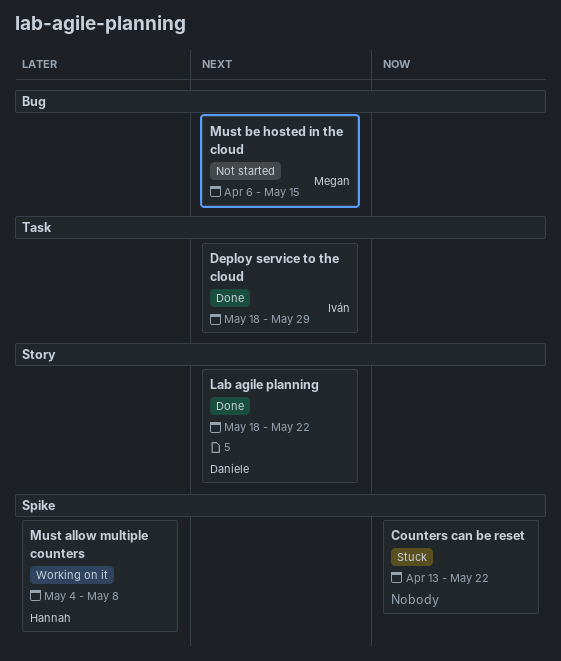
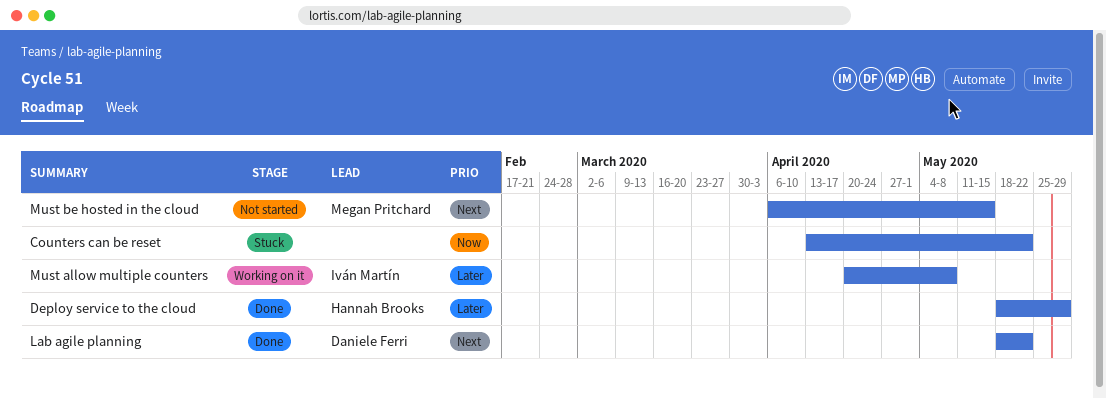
Deploy service to the cloud, owner: Iván Martín -> Hannah Brooks
Deploy service to the cloud, priority: Next -> Later
Must allow multiple counters, owner: Hannah Brooks -> Iván Martín
Must allow multiple counters, start: May 4 -> Apr 20

